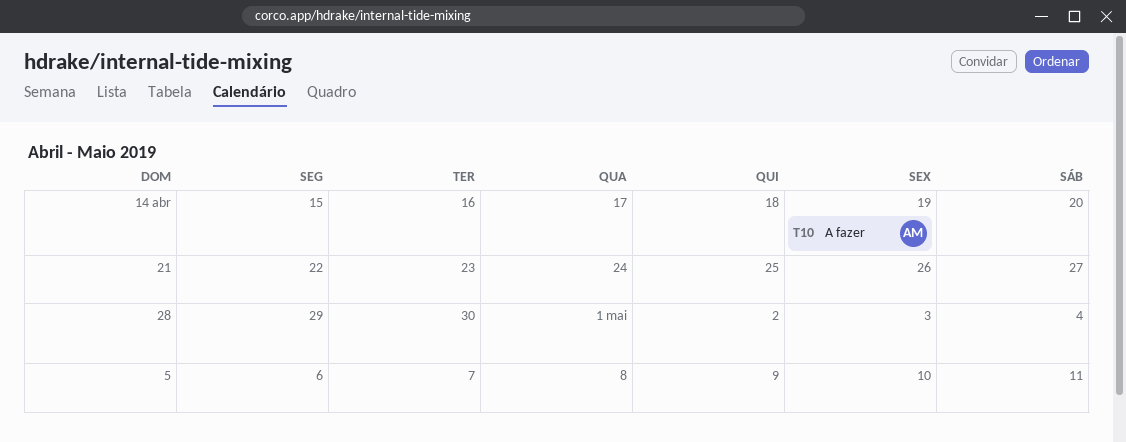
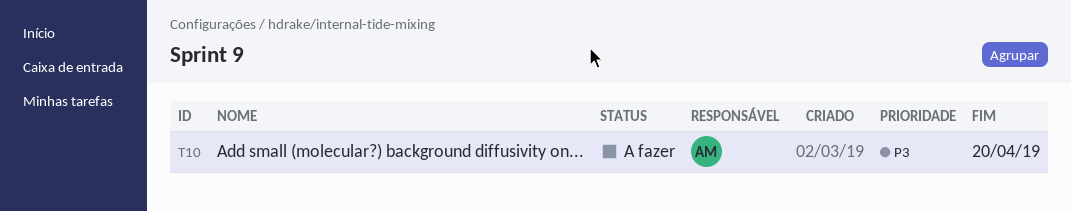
T10, due: Apr 19 -> Apr 20

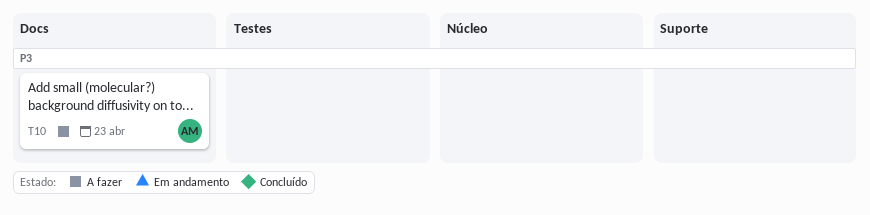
T10, due: Apr 20 -> Apr 23

